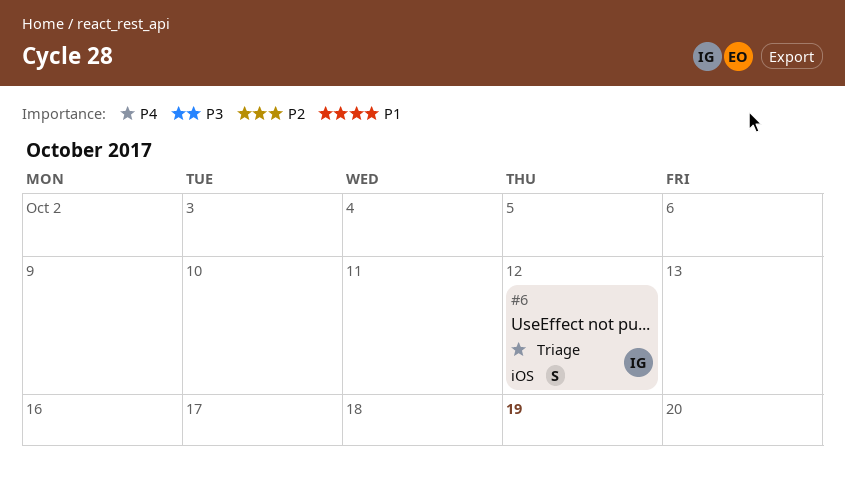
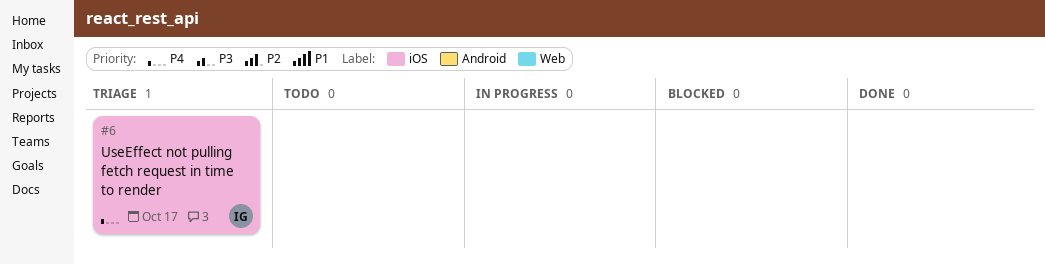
#6, due: Oct 12 -> Oct 17

